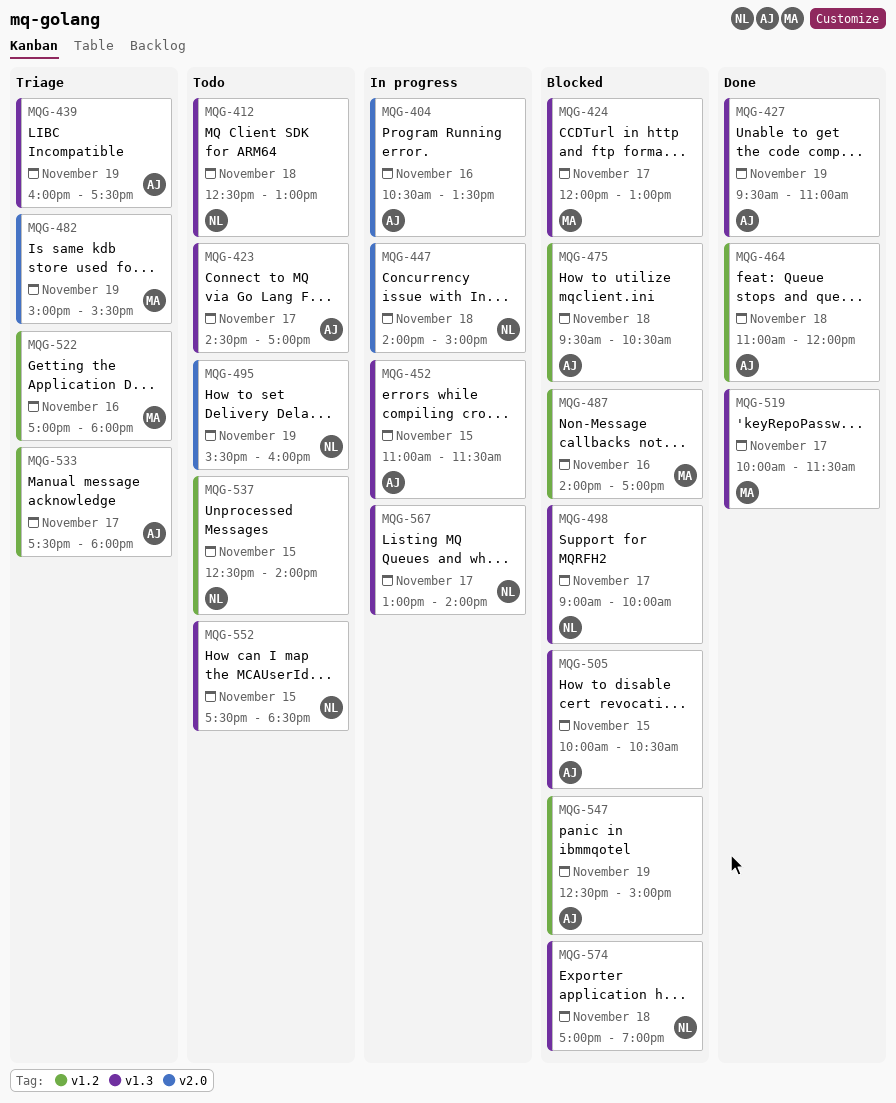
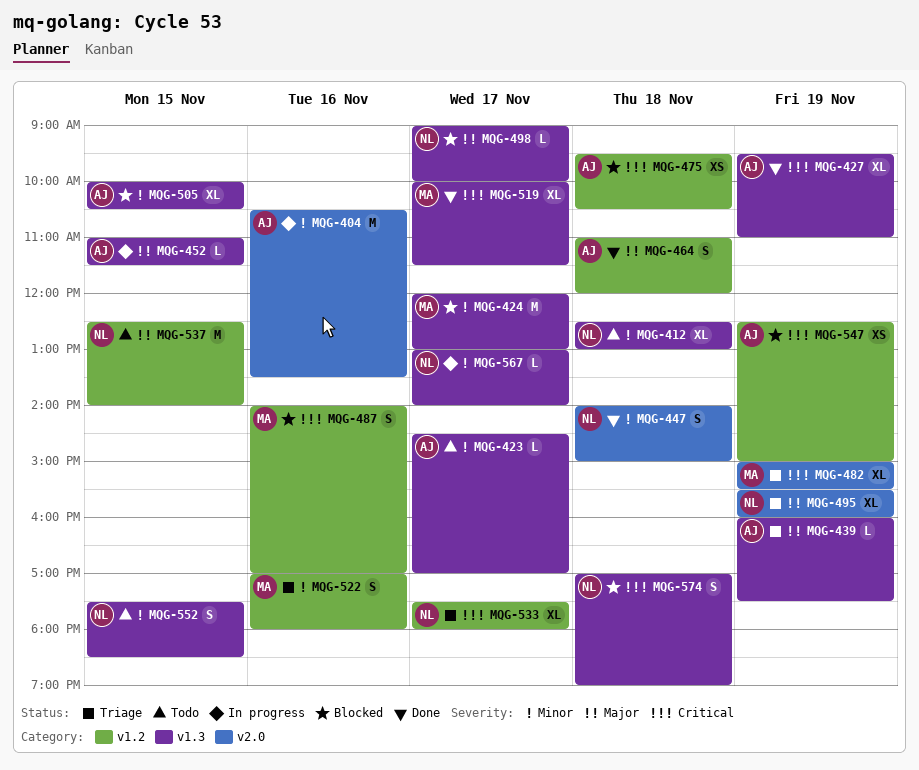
MQG-447, status: In progress -> Done
MQG-495, status: Todo -> Triage
MQG-533, owner: AJ -> NL

